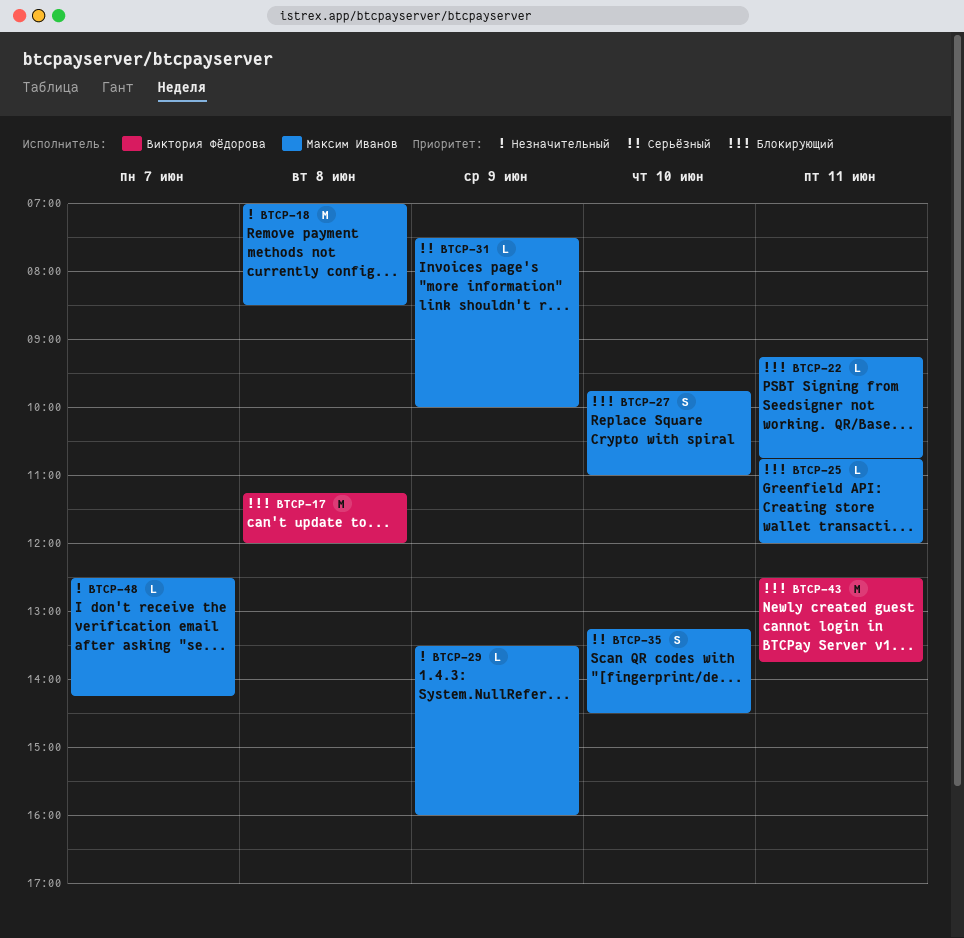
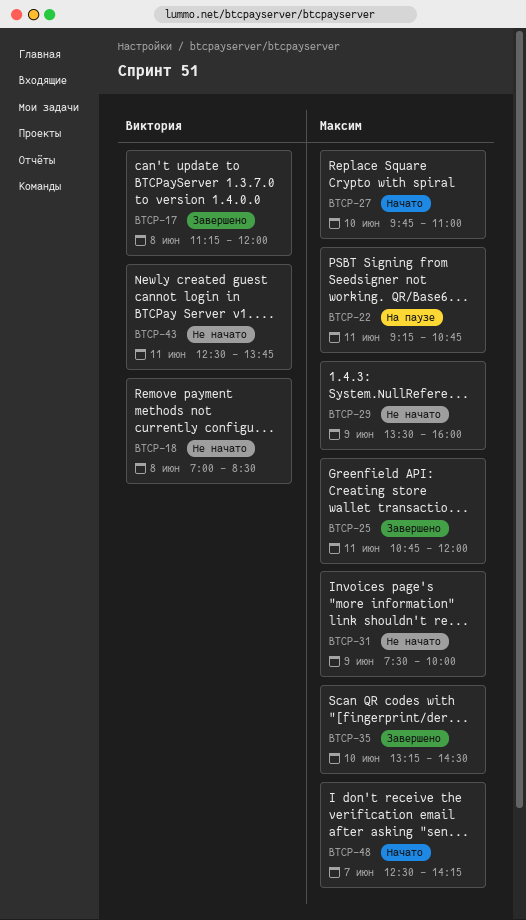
BTCP-18, owner: Максим Иванов -> Виктория Фёдорова

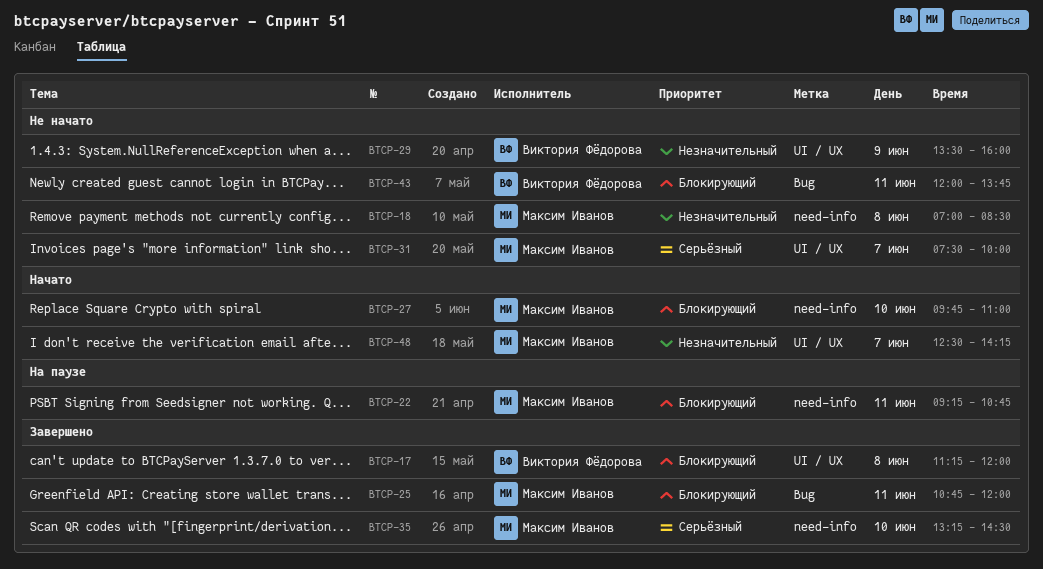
BTCP-18, owner: Виктория Фёдорова -> Максим Иванов
BTCP-29, owner: Максим Иванов -> Виктория Фёдорова
BTCP-31, day: Jun 9 -> Jun 7
BTCP-43, begins: 12:30 -> 12:00

